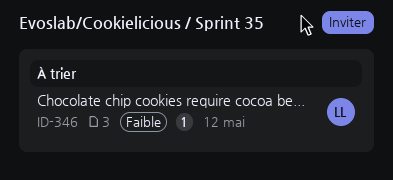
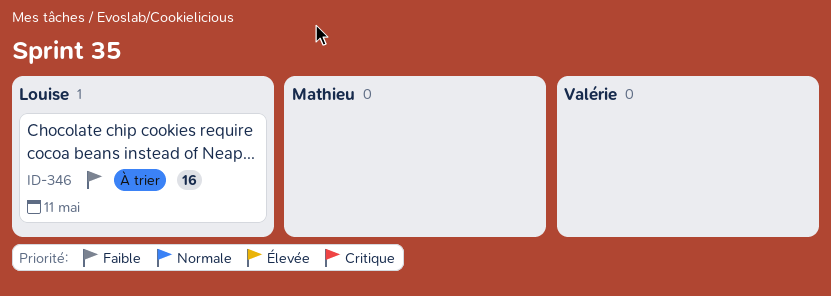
ID-346, estimate: 1 -> 16
ID-346, due: May 12 -> May 11

